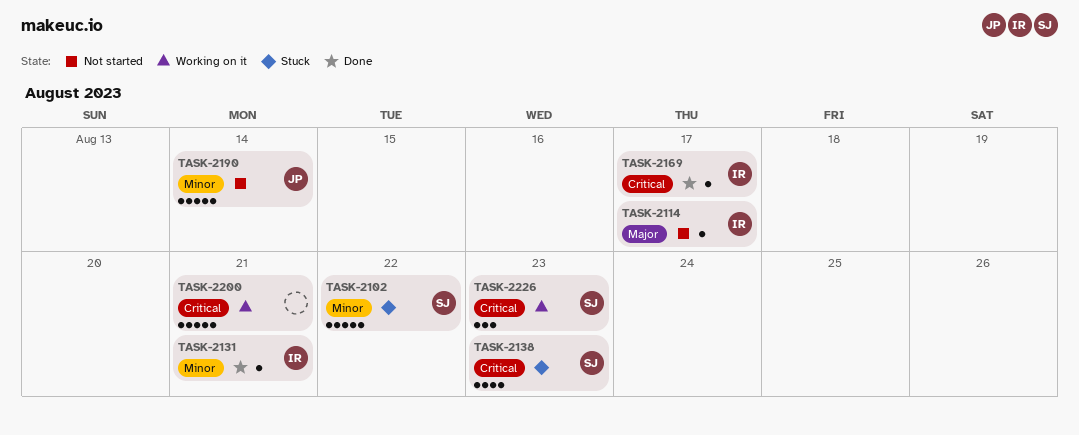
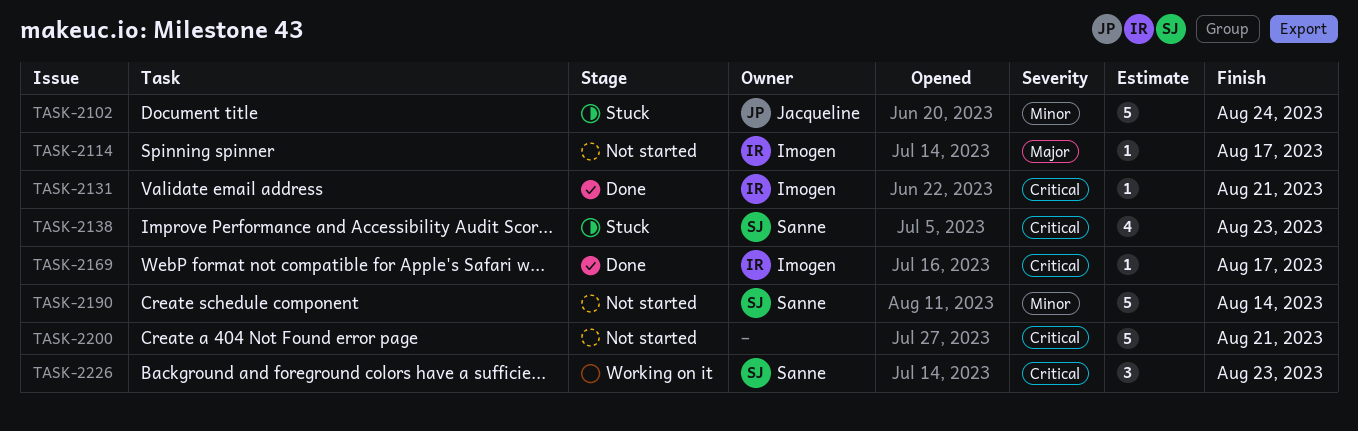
TASK-2102, owner: Sanne -> Jacqueline
TASK-2102, due: Aug 22 -> Aug 24
TASK-2131, priority: Minor -> Critical
TASK-2190, owner: Jacqueline -> Sanne
TASK-2200, status: Working on it -> Not started

